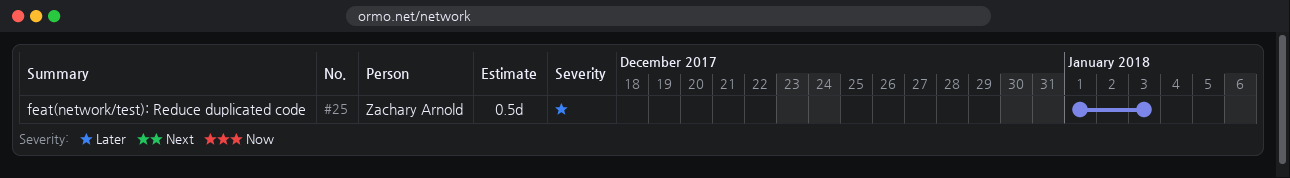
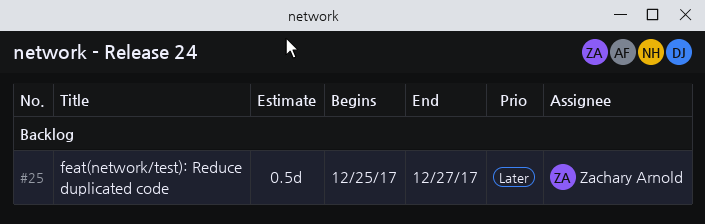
#25, start: Jan 1 -> Dec 25
#25, due: Jan 3 -> Dec 27

